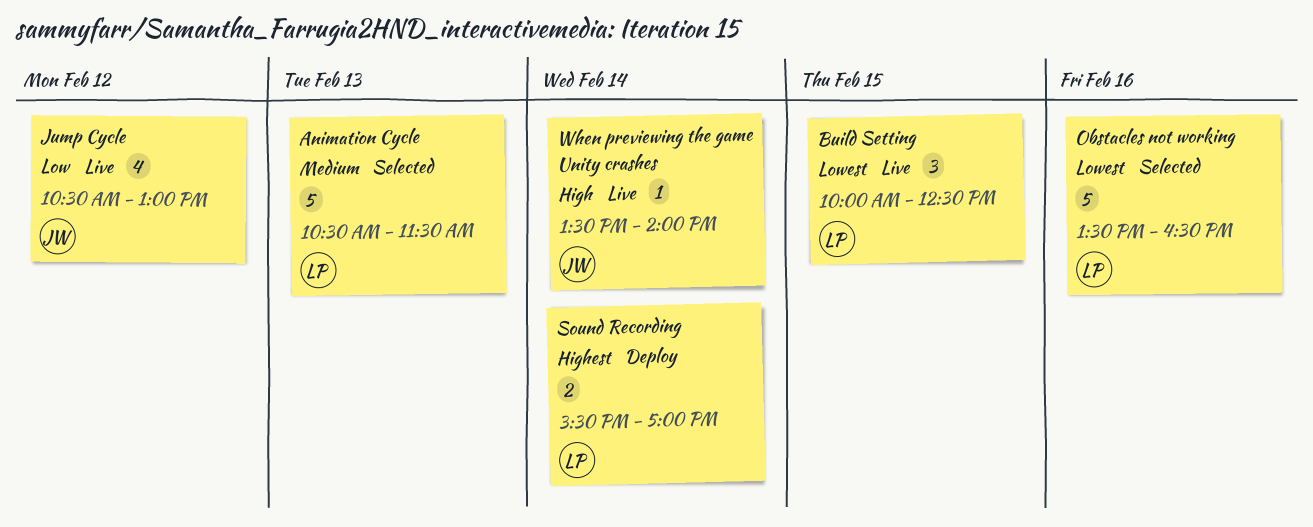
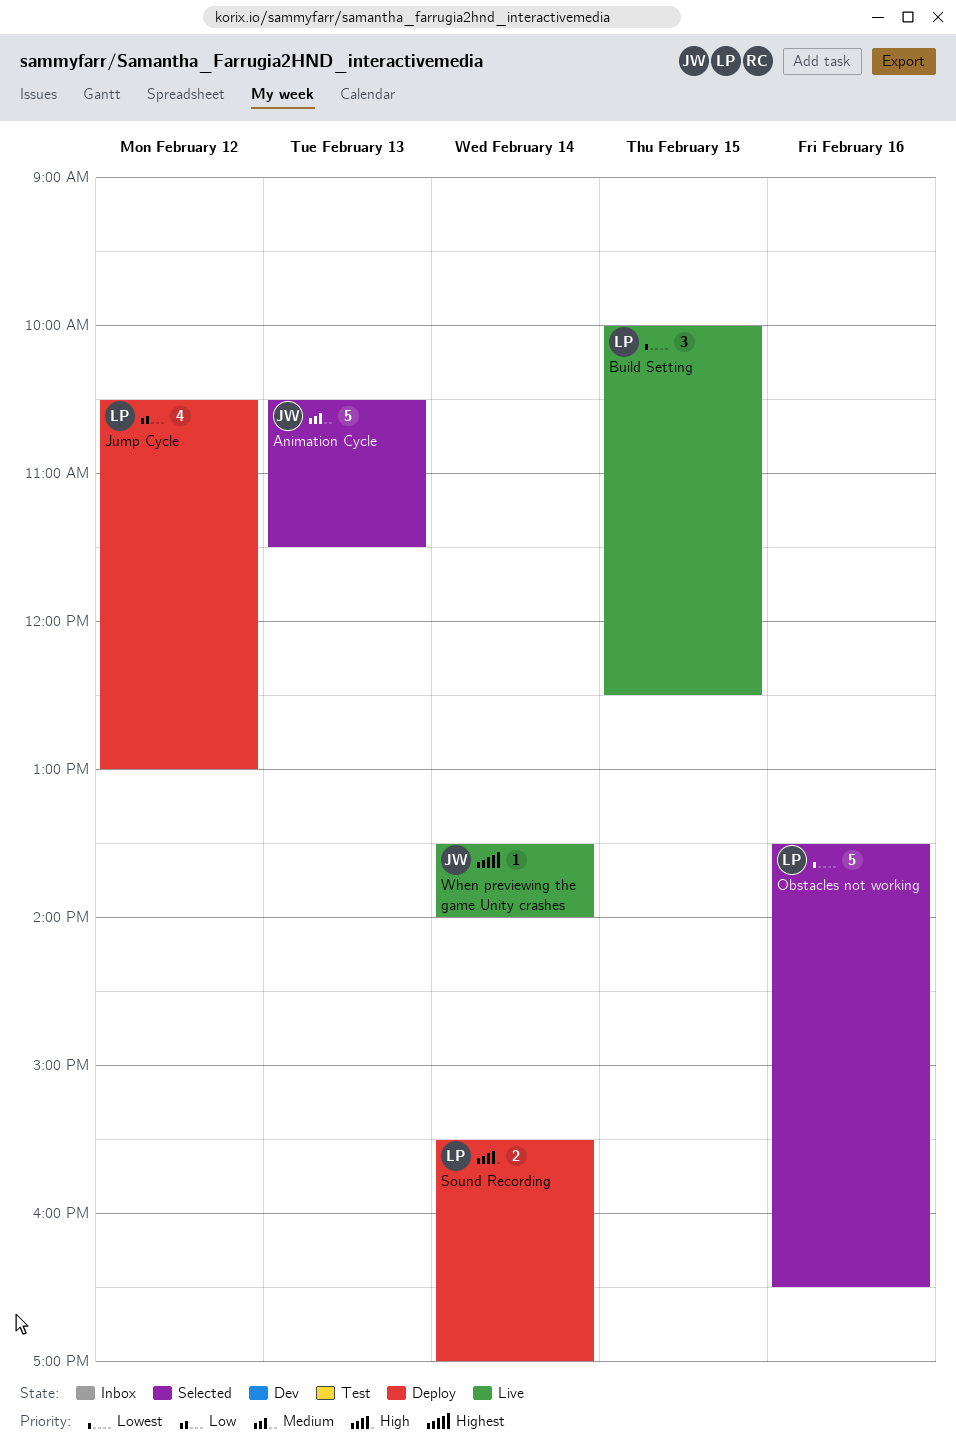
Animation Cycle, owner: LP -> JW
Jump Cycle, status: Live -> Deploy
Jump Cycle, owner: JW -> LP
Sound Recording, priority: Highest -> High
When previewing the game Unity crashes, priority: High -> Highest

